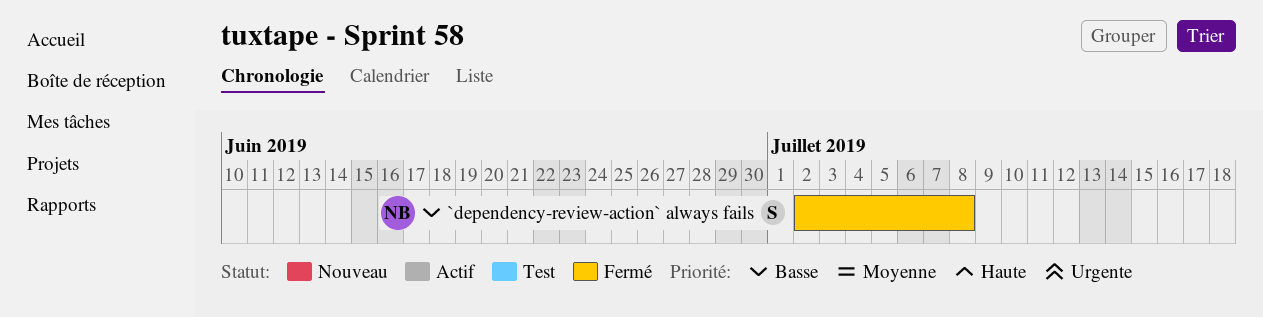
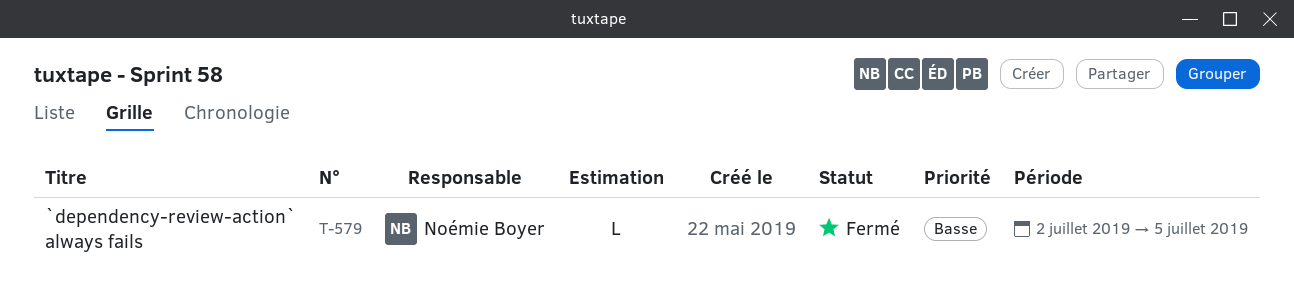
`dependency-review-action` always fails, estimate: S -> L
`dependency-review-action` always fails, due: Jul 8 -> Jul 5

